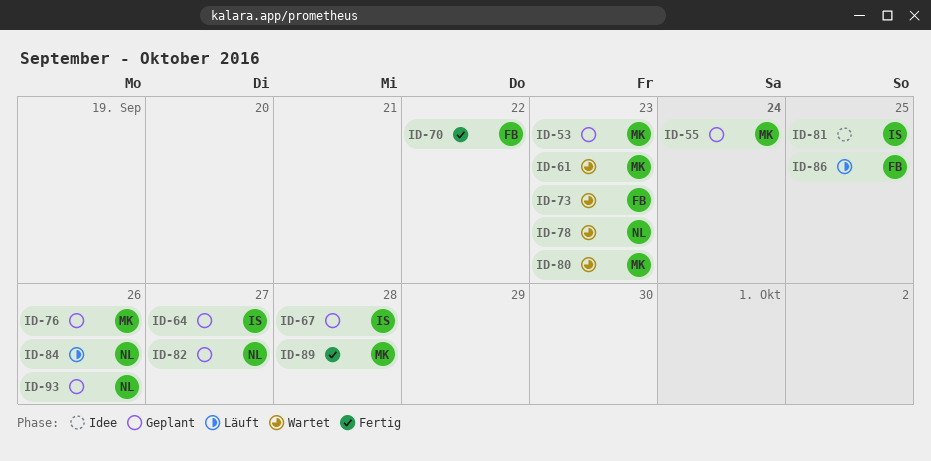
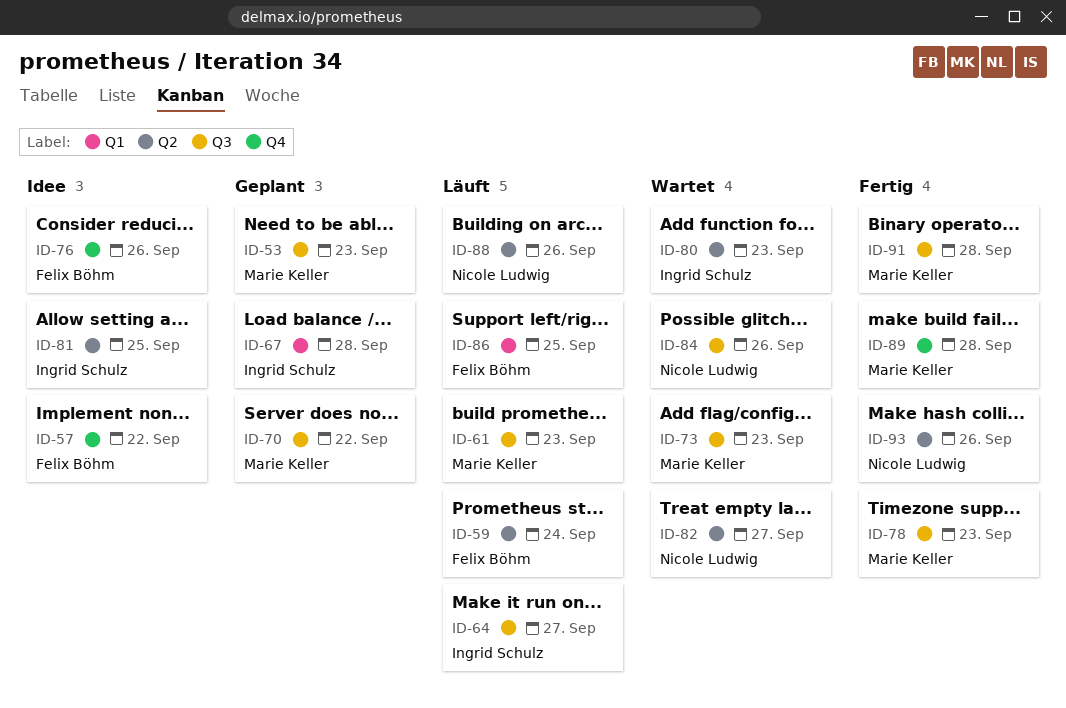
ID-55: present -> none
ID-57: none -> present
ID-59: none -> present
ID-61, status: Wartet -> Läuft
ID-64, status: Geplant -> Läuft
ID-70, status: Fertig -> Geplant
ID-70, owner: Felix Böhm -> Marie Keller
ID-73, owner: Felix Böhm -> Marie Keller
ID-76, status: Geplant -> Idee
ID-76, owner: Marie Keller -> Felix Böhm
ID-78, status: Wartet -> Fertig
ID-78, owner: Nicole Ludwig -> Marie Keller
ID-80, owner: Marie Keller -> Ingrid Schulz
ID-82, status: Geplant -> Wartet
ID-84, status: Läuft -> Wartet
ID-88: none -> present
ID-91: none -> present
ID-93, status: Geplant -> Fertig

